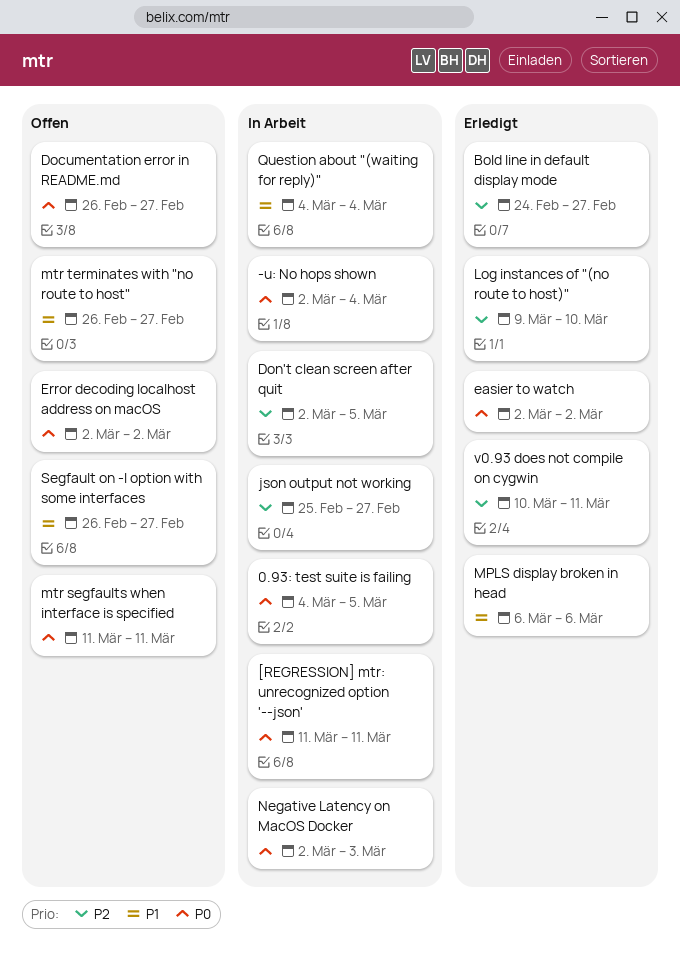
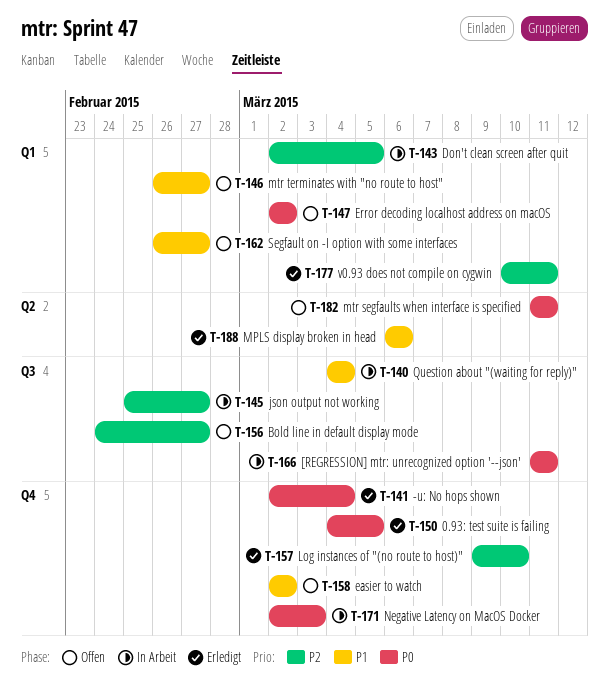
-u: No hops shown, status: In Arbeit -> Erledigt
0.93: test suite is failing, status: In Arbeit -> Erledigt
Bold line in default display mode, status: Erledigt -> Offen
Documentation error in README.md: present -> none
easier to watch, status: Erledigt -> Offen
easier to watch, priority: P0 -> P1

